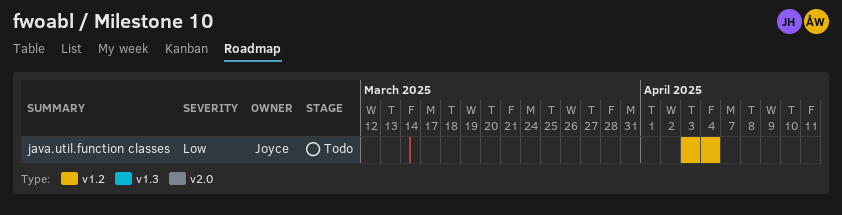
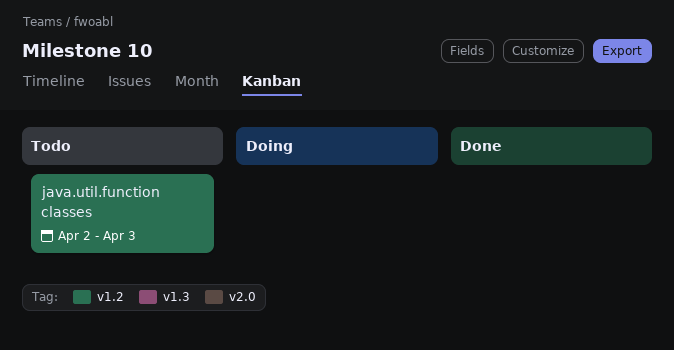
java.util.function classes, start: Apr 3 -> Apr 2
java.util.function classes, due: Apr 4 -> Apr 3

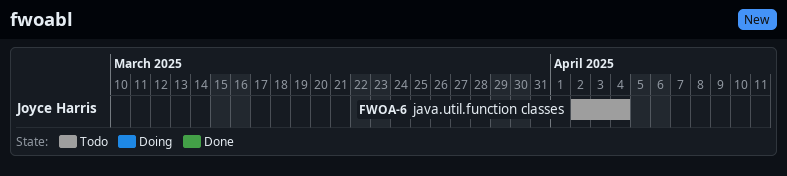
java.util.function classes, due: Apr 3 -> Apr 4

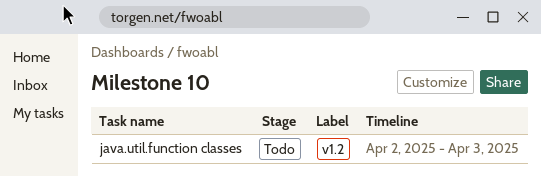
java.util.function classes, due: Apr 4 -> Apr 3

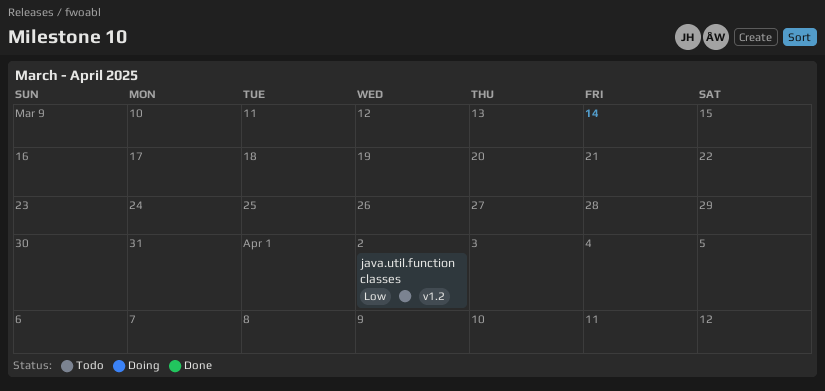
java.util.function classes, due: Apr 3 -> Apr 2

